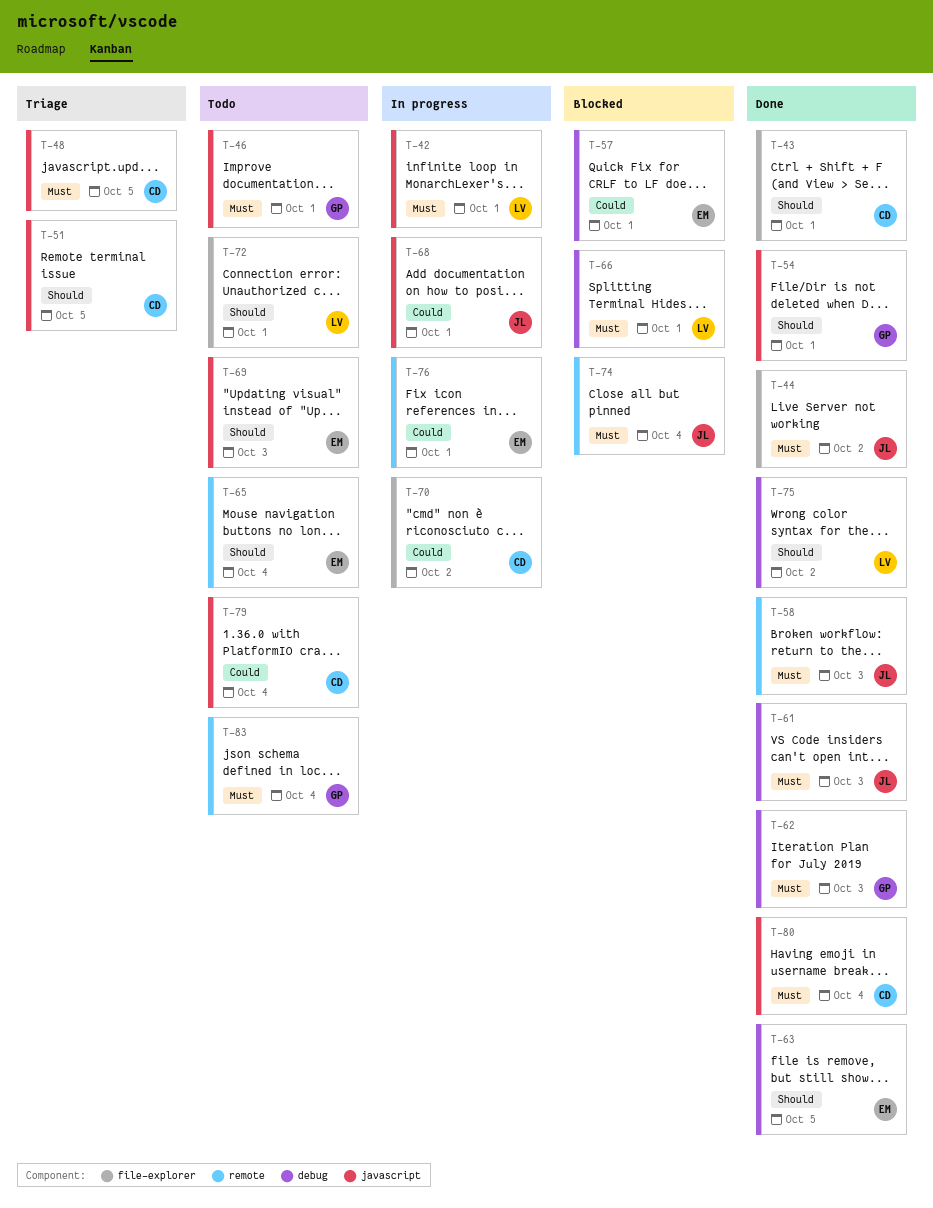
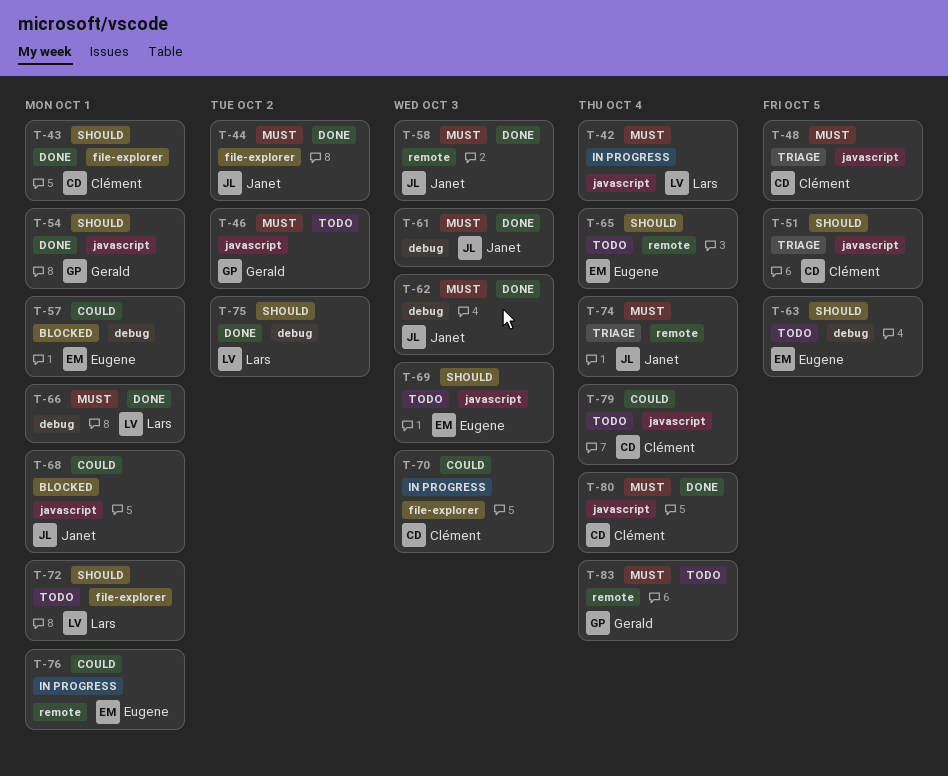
T-42, due: Oct 1 -> Oct 4
T-46, due: Oct 1 -> Oct 2
T-62, owner: Gerald -> Janet
T-63, status: Done -> Todo
T-66, status: Blocked -> Done
T-68, status: In progress -> Blocked
T-70, due: Oct 2 -> Oct 3
T-74, status: Blocked -> Triage

